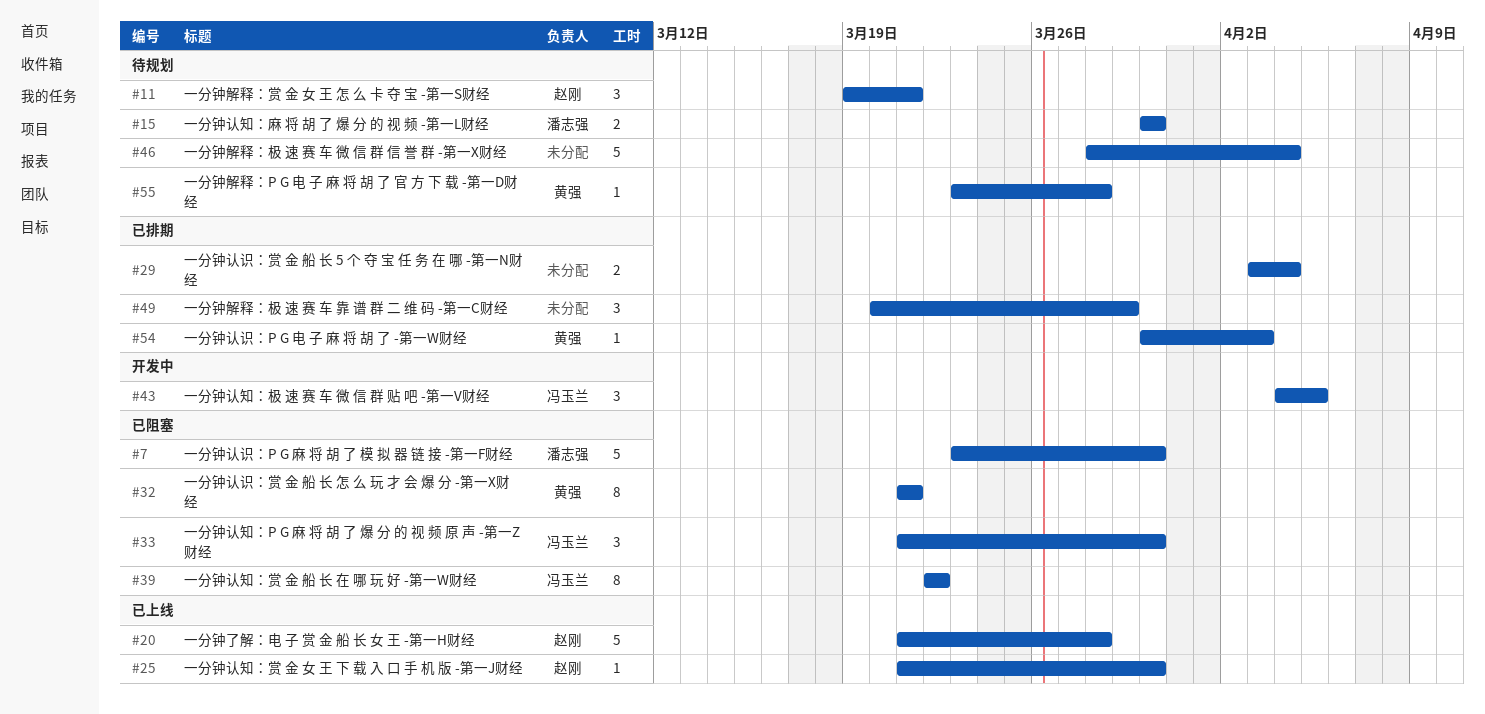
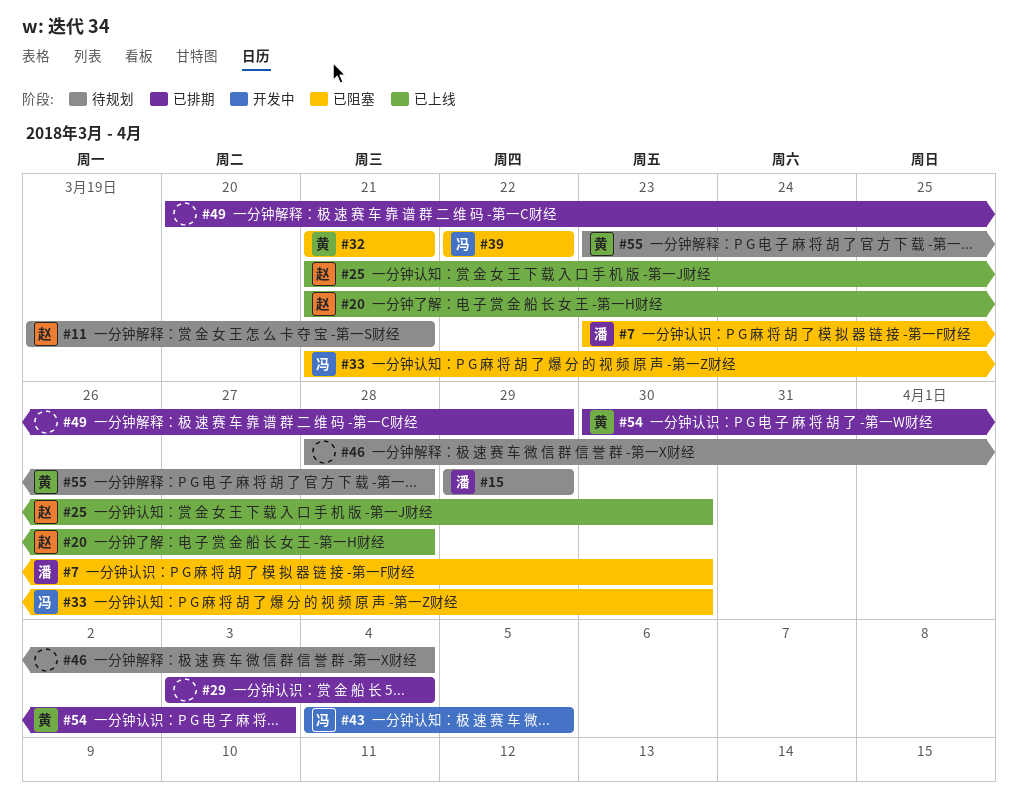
#15, start: Mar 30 -> Mar 29
#15, due: Mar 30 -> Mar 29

